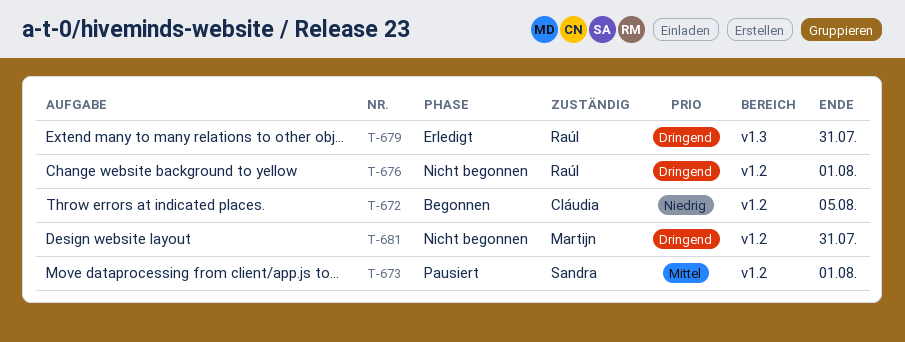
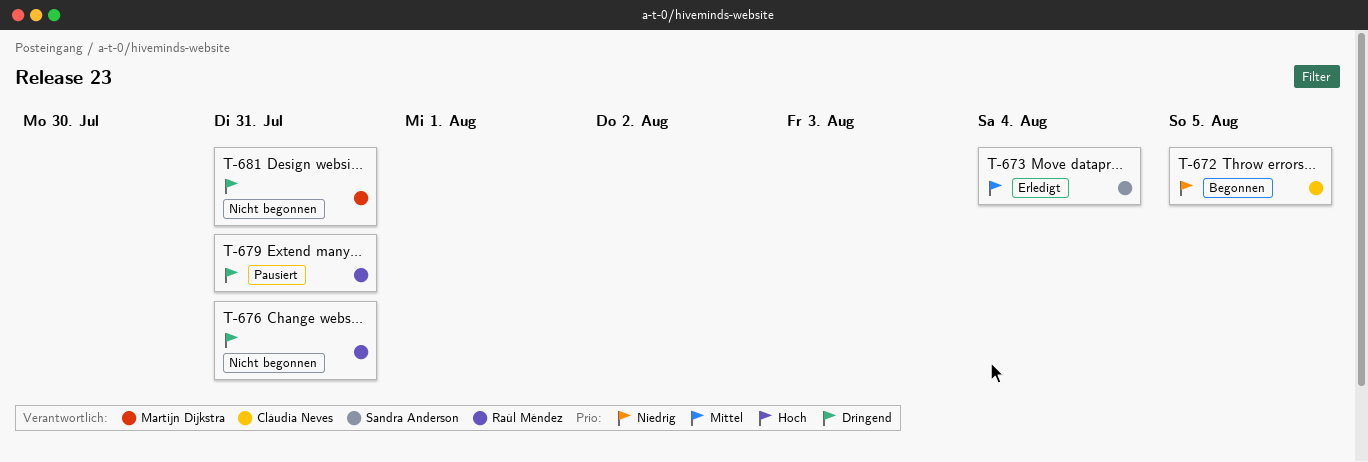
T-673, status: Pausiert -> Erledigt
T-673, due: Aug 1 -> Aug 4
T-676, due: Aug 1 -> Jul 31
T-679, status: Erledigt -> Pausiert

